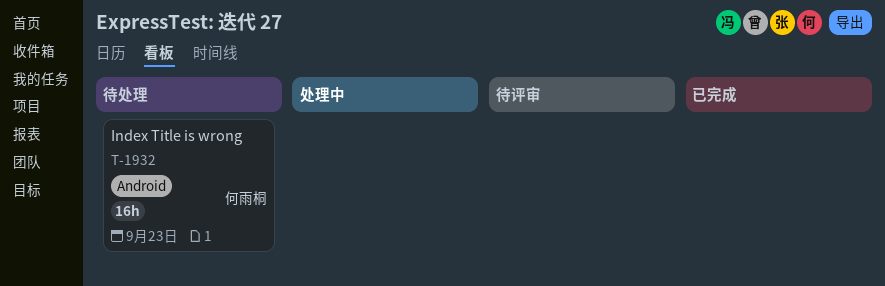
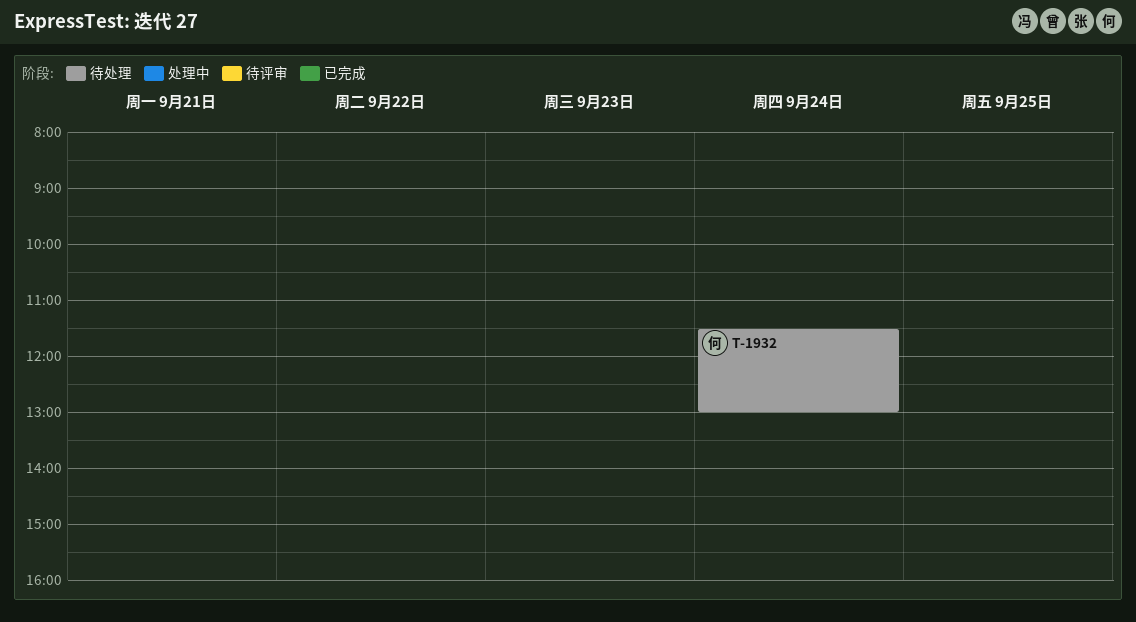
T-1932, day: Sep 23 -> Sep 24

